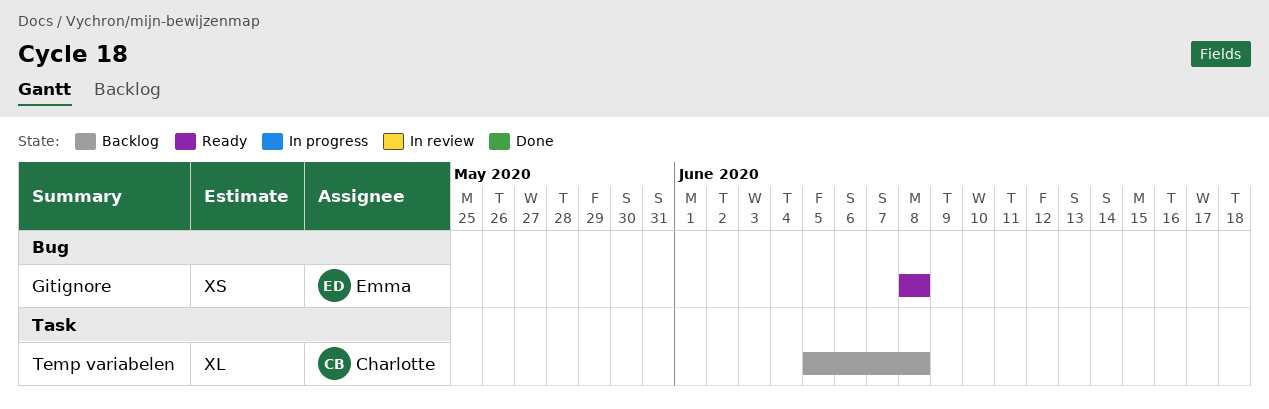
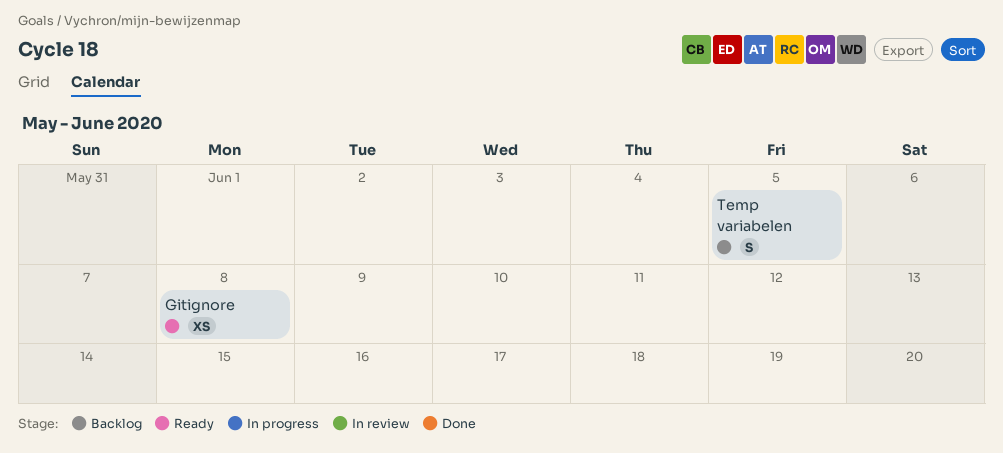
Temp variabelen, estimate: XL -> S
Temp variabelen, due: Jun 8 -> Jun 5

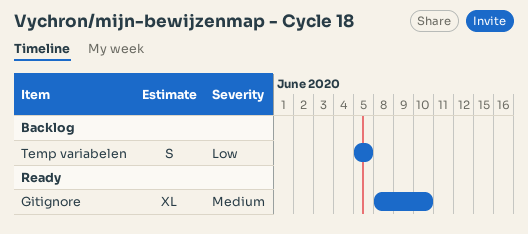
Gitignore, estimate: XS -> XL
Gitignore, due: Jun 8 -> Jun 10

